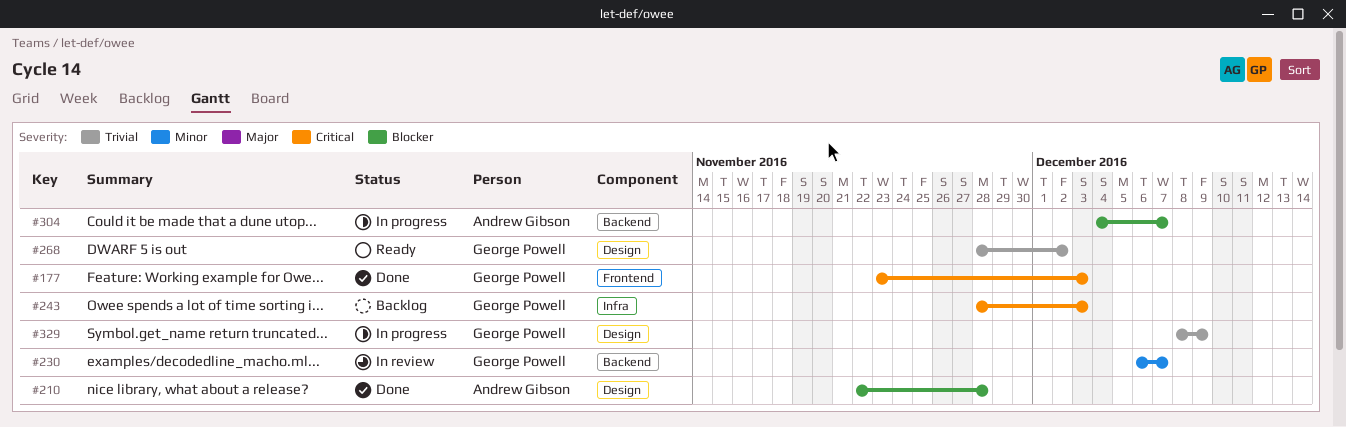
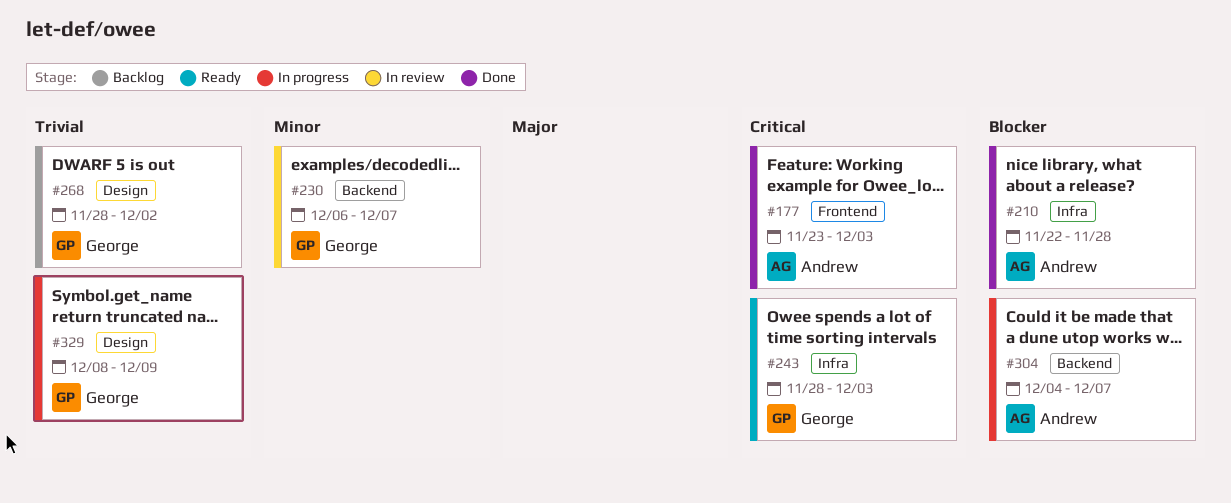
#177, owner: George Powell -> Andrew Gibson
#210, label: Design -> Infra
#243, status: Backlog -> Ready
#268, status: Ready -> Backlog

